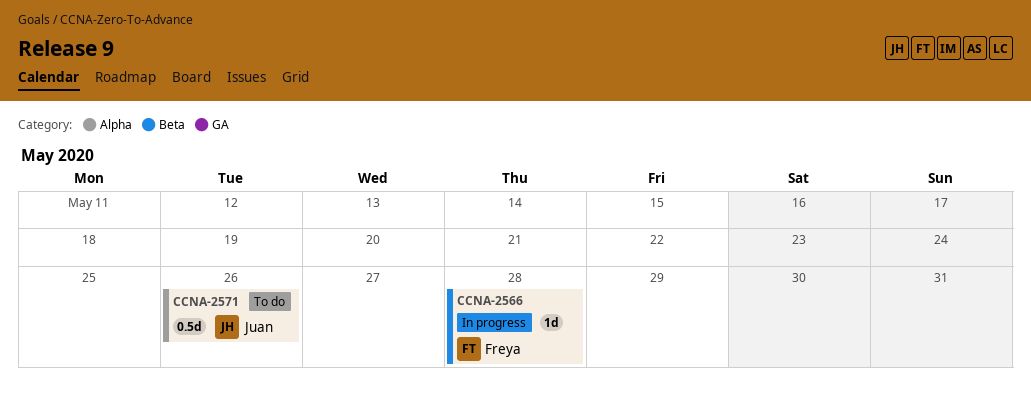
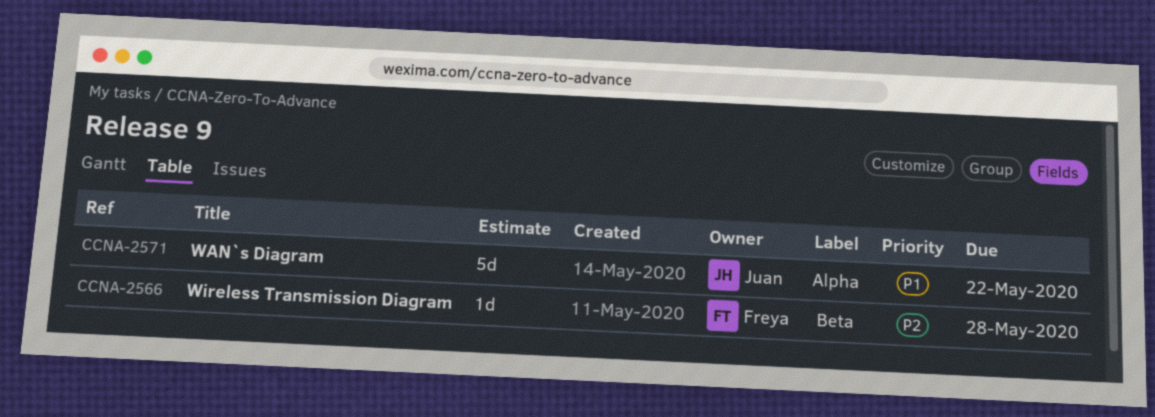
CCNA-2571, estimate: 0.5d -> 5d
CCNA-2571, due: May 26 -> May 22

